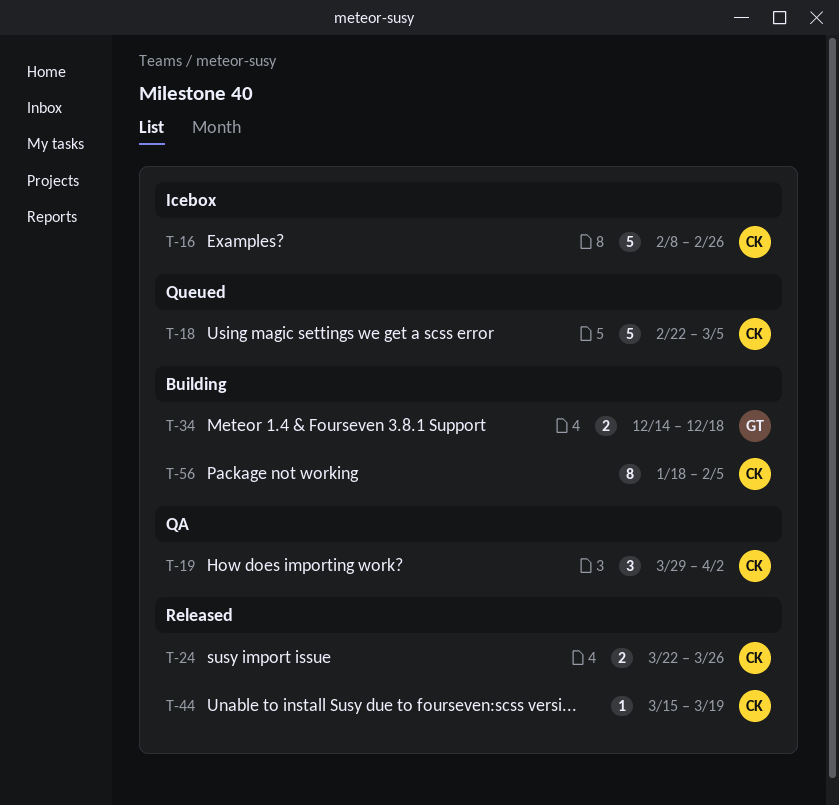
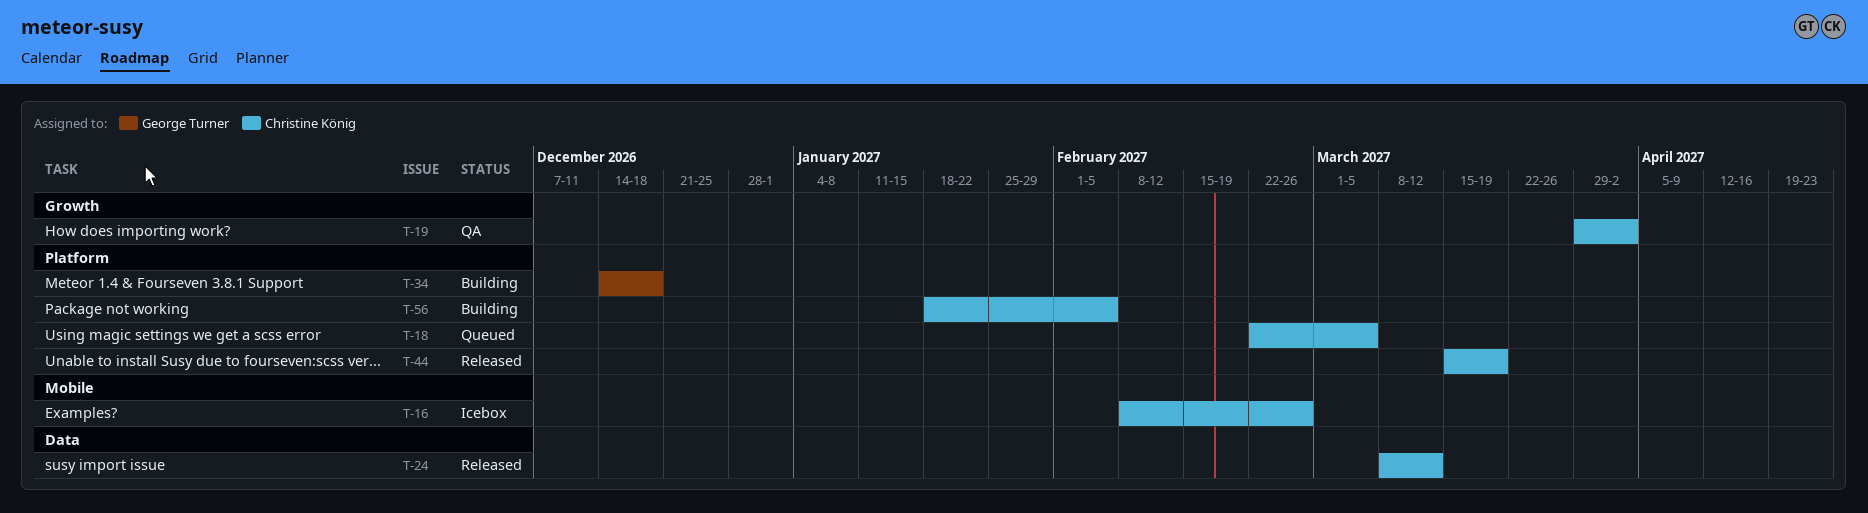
T-24, start: Mar 22 -> Mar 8
T-24, due: Mar 26 -> Mar 12

